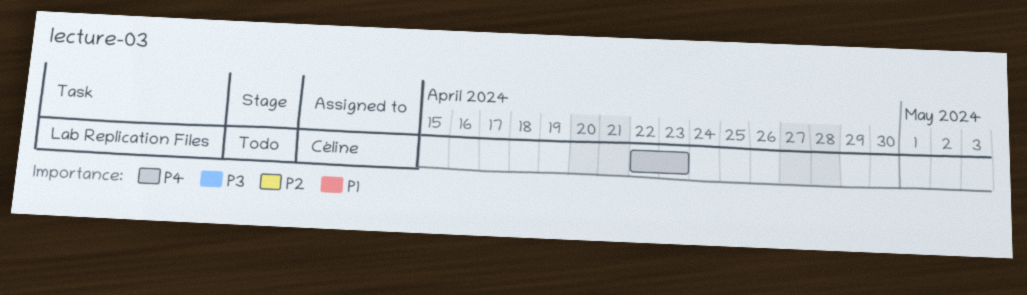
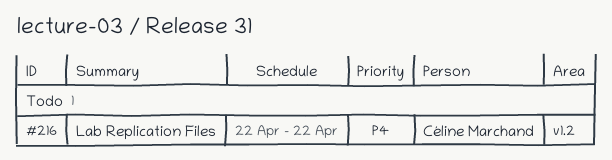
Lab Replication Files, due: Apr 23 -> Apr 22

